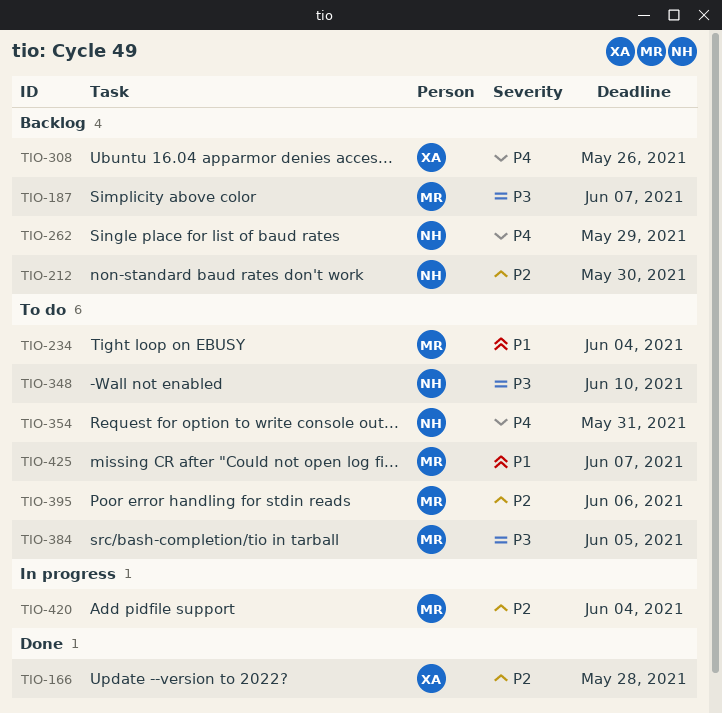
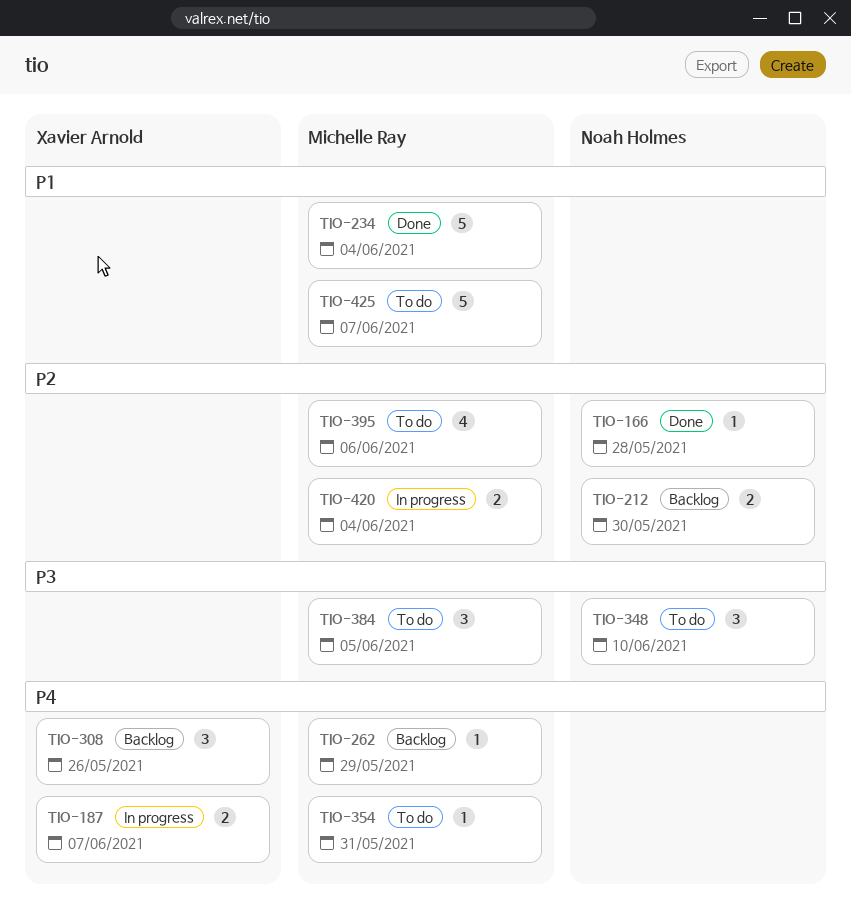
TIO-166, owner: Xavier Arnold -> Noah Holmes
TIO-187, status: Backlog -> In progress
TIO-187, owner: Michelle Ray -> Xavier Arnold
TIO-187, priority: P3 -> P4
TIO-234, status: To do -> Done
TIO-262, owner: Noah Holmes -> Michelle Ray
TIO-354, owner: Noah Holmes -> Michelle Ray

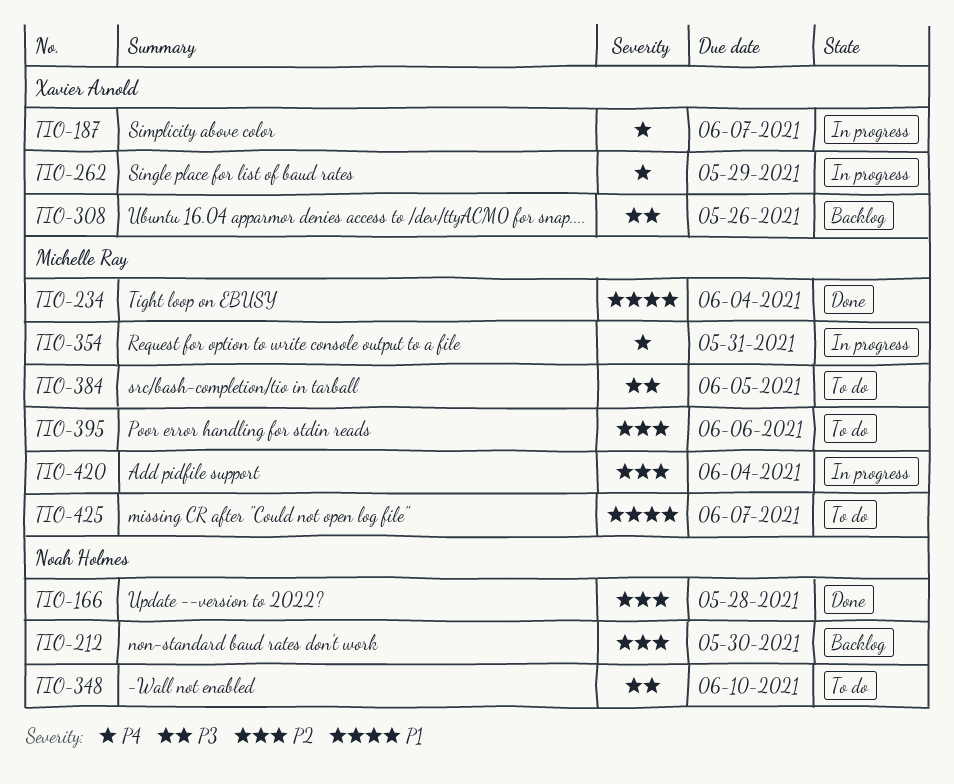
TIO-262, status: Backlog -> In progress
TIO-262, owner: Michelle Ray -> Xavier Arnold
TIO-308, priority: P4 -> P3
TIO-354, status: To do -> In progress

